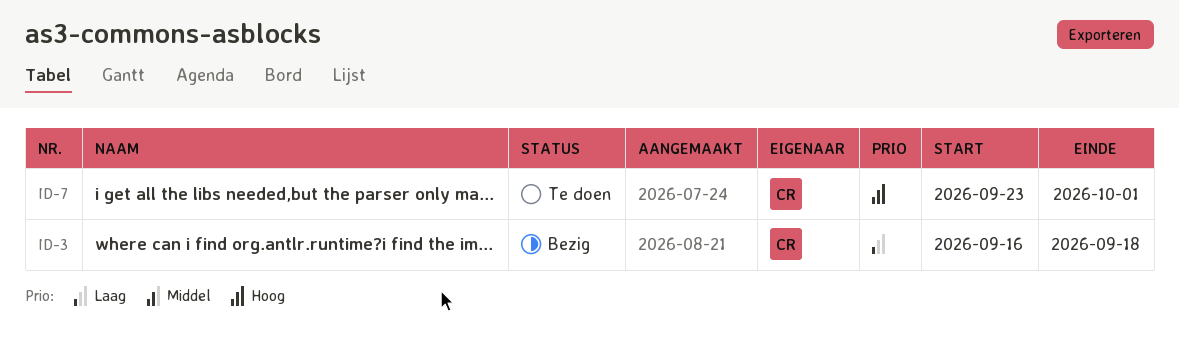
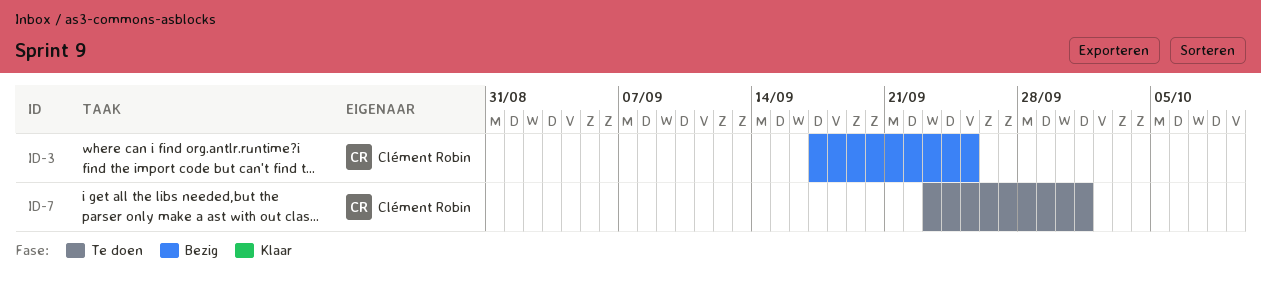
ID-3, start: Sep 16 -> Sep 17
ID-3, due: Sep 18 -> Sep 25

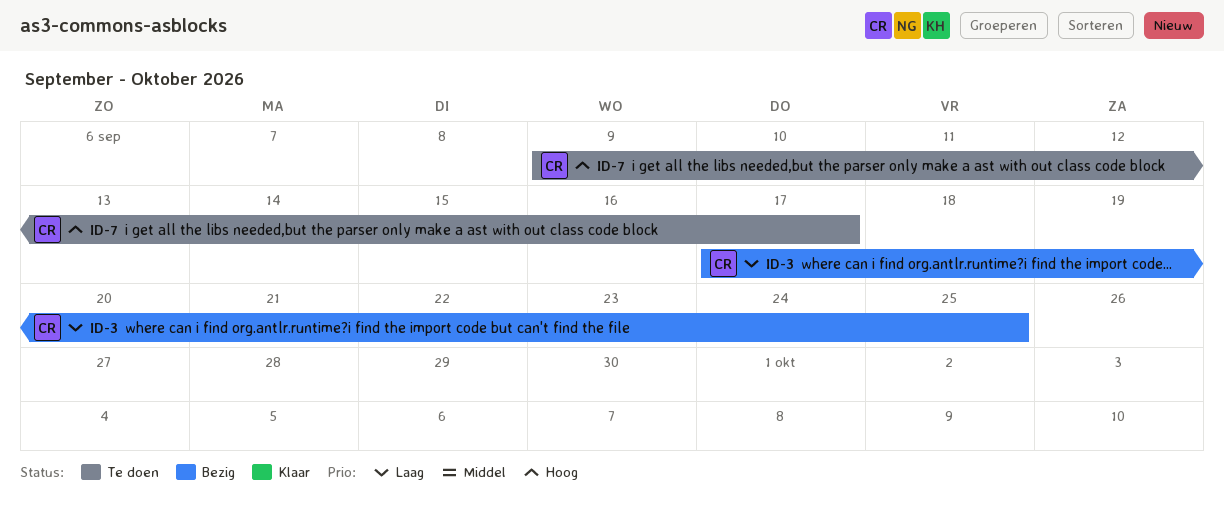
ID-7, start: Sep 23 -> Sep 9
ID-7, due: Oct 1 -> Sep 17

